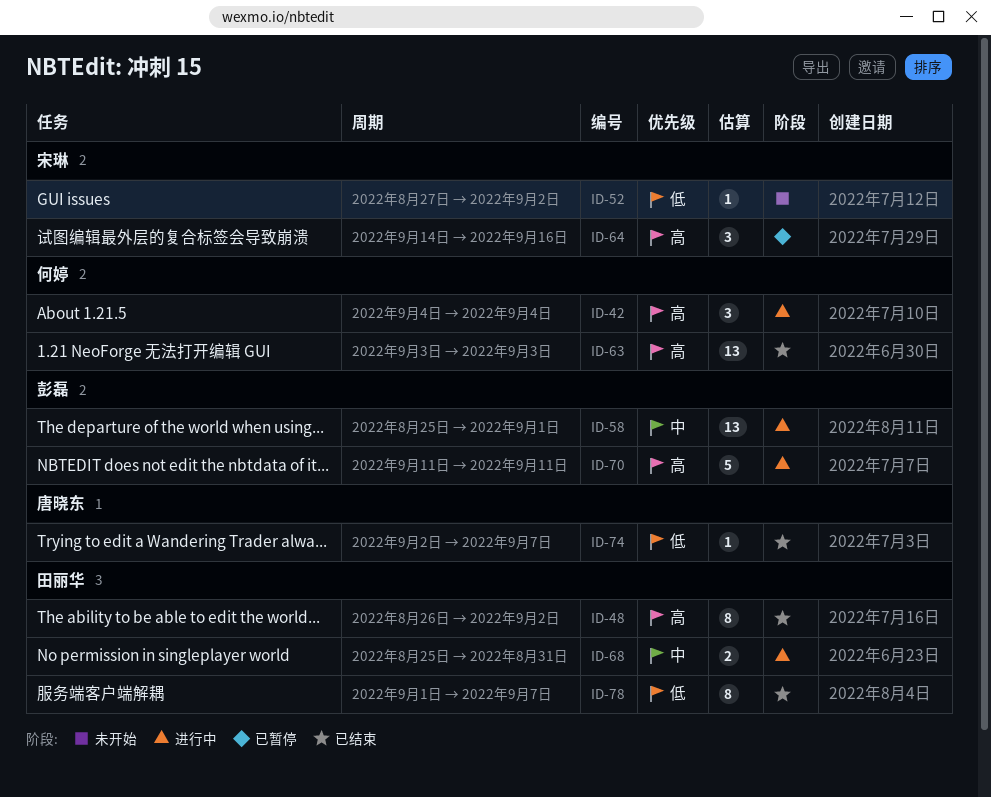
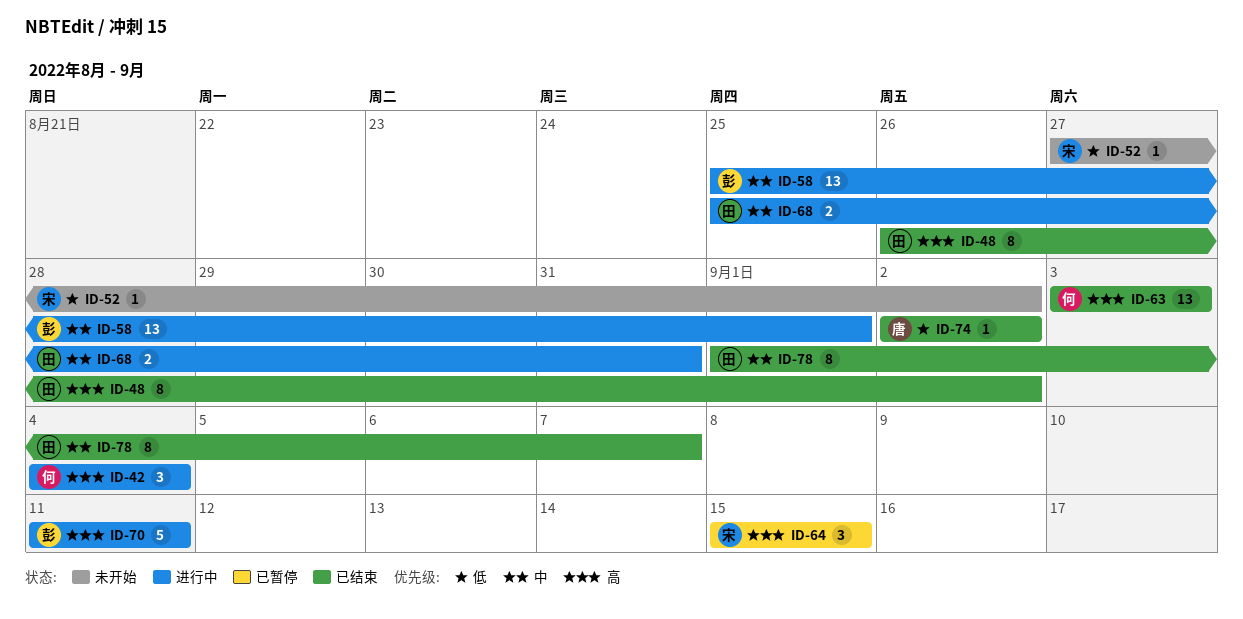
ID-64, start: Sep 14 -> Sep 15
ID-64, due: Sep 16 -> Sep 15
ID-74, due: Sep 7 -> Sep 2
ID-78, priority: 低 -> 中

